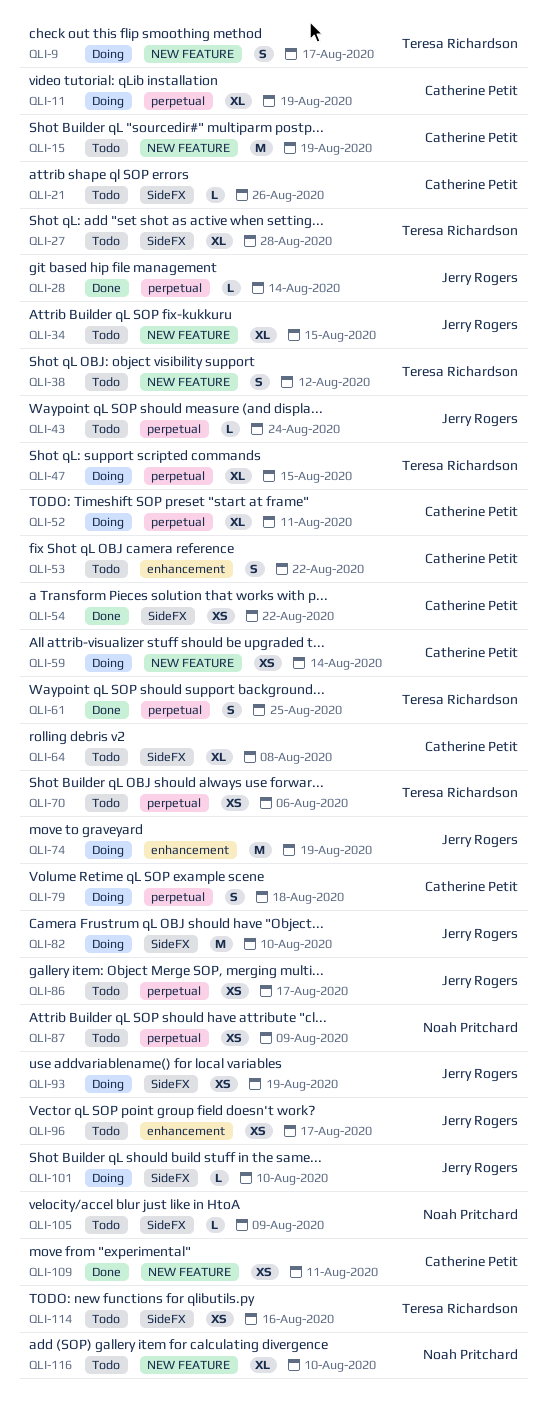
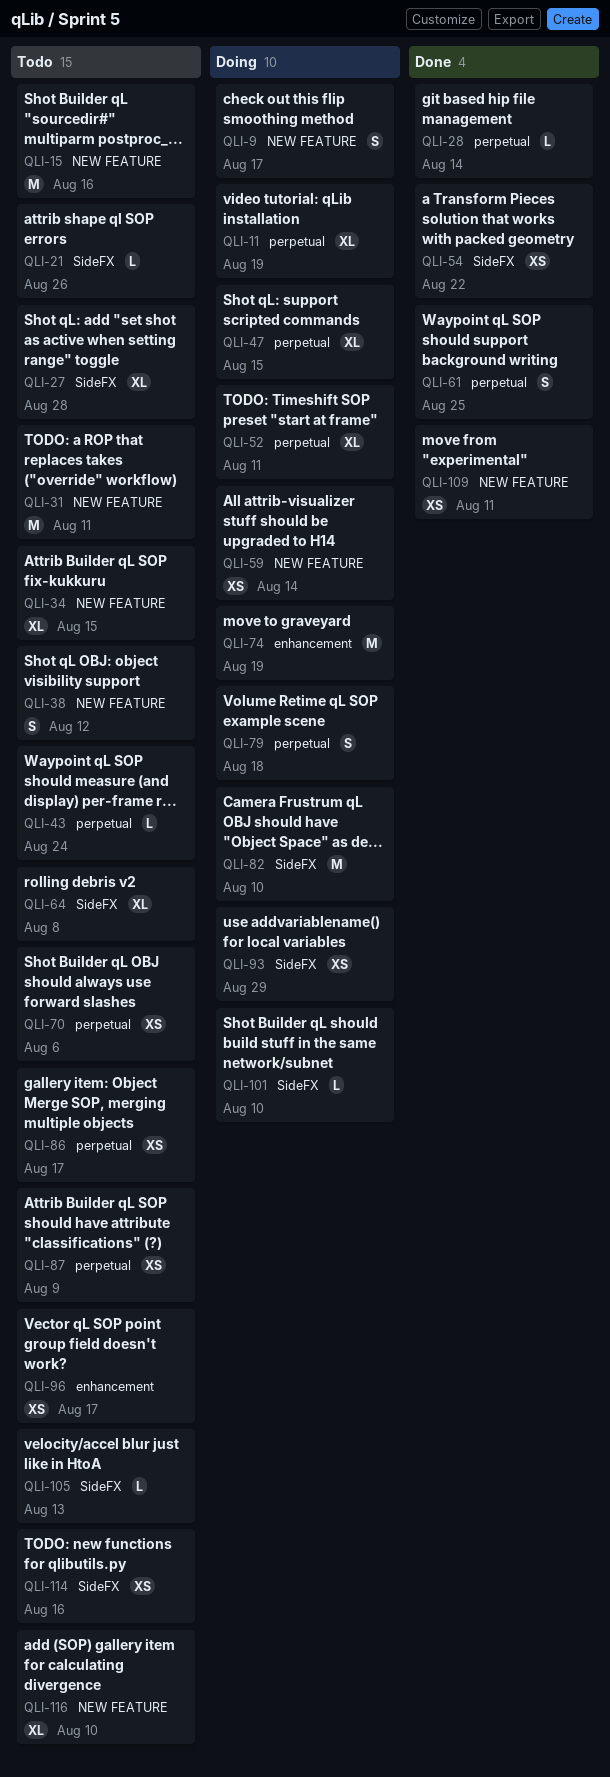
QLI-15, due: Aug 19 -> Aug 16
QLI-31: none -> present
QLI-53: present -> none
QLI-93, due: Aug 19 -> Aug 29
QLI-105, due: Aug 9 -> Aug 13

